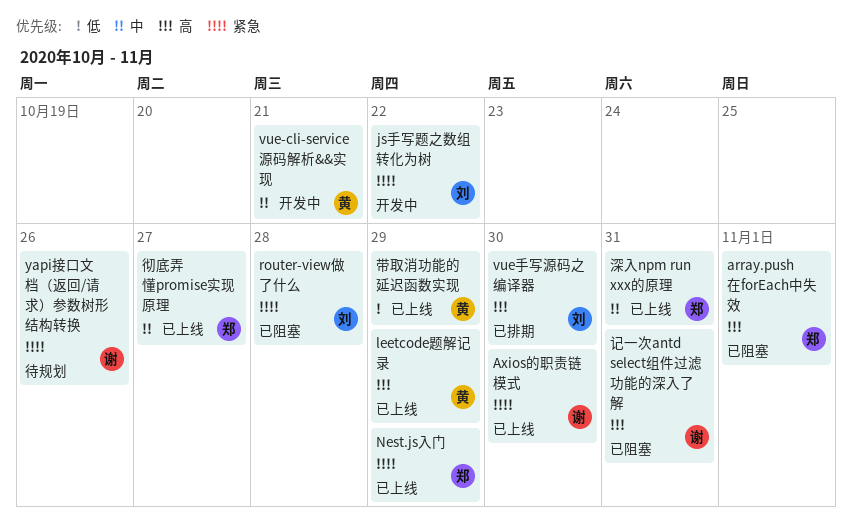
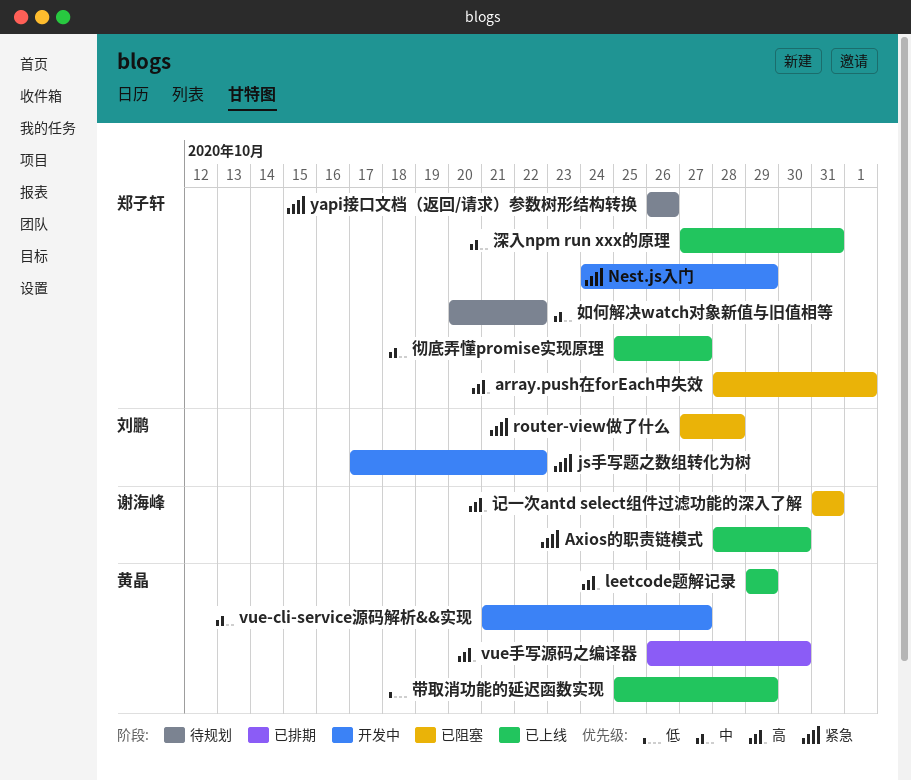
Nest.js入门, status: 已上线 -> 开发中
vue-cli-service源码解析&&实现, due: Oct 21 -> Oct 27
vue手写源码之编译器, owner: 刘鹏 -> 黄晶
yapi接口文档（返回/请求）参数树形结构转换, owner: 谢海峰 -> 郑子轩
如何解决watch对象新值与旧值相等: none -> present

